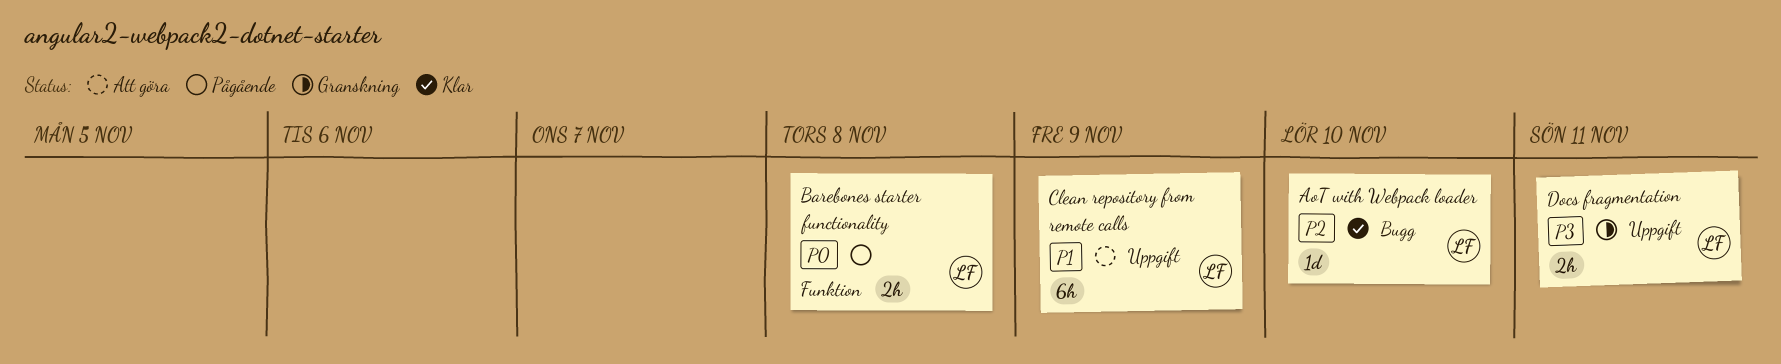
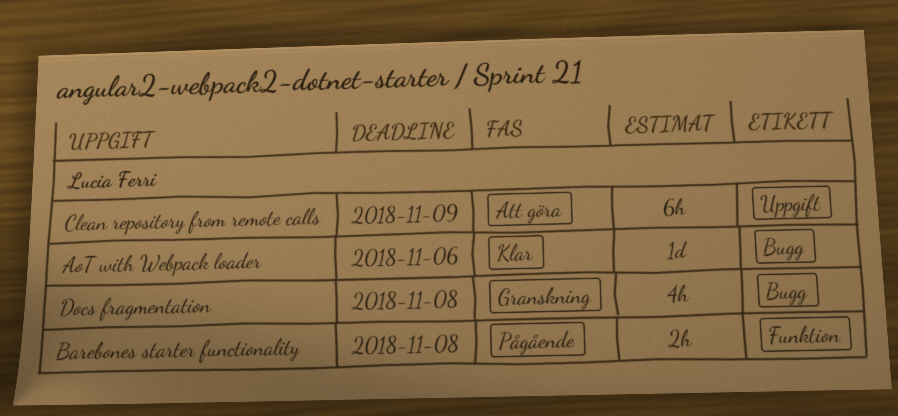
AoT with Webpack loader, due: Nov 10 -> Nov 6
Docs fragmentation, label: Uppgift -> Bugg
Docs fragmentation, estimate: 2h -> 4h
Docs fragmentation, due: Nov 11 -> Nov 8

